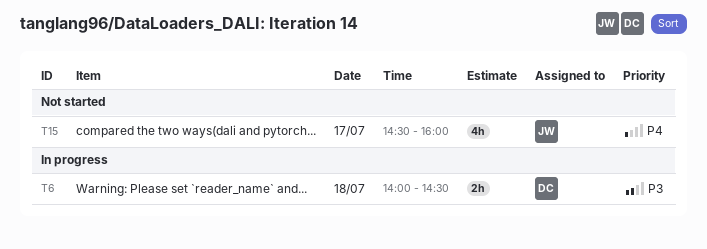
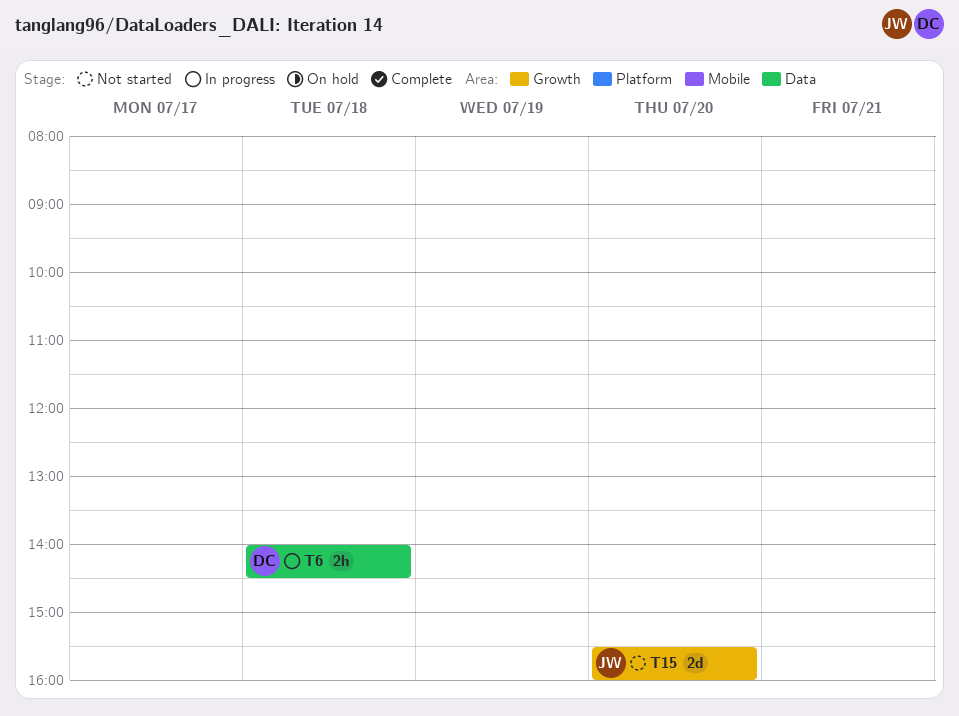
T15, estimate: 4h -> 2d
T15, day: Jul 17 -> Jul 20
T15, begins: 14:30 -> 15:30

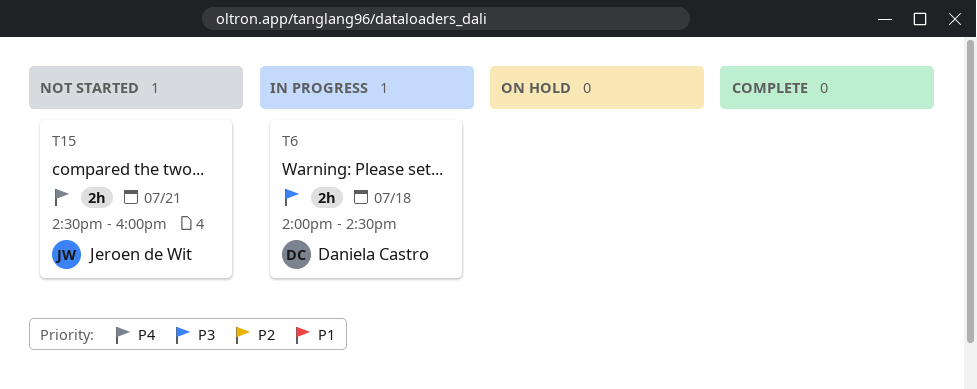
T15, estimate: 2d -> 2h
T15, day: Jul 20 -> Jul 21
T15, begins: 15:30 -> 14:30

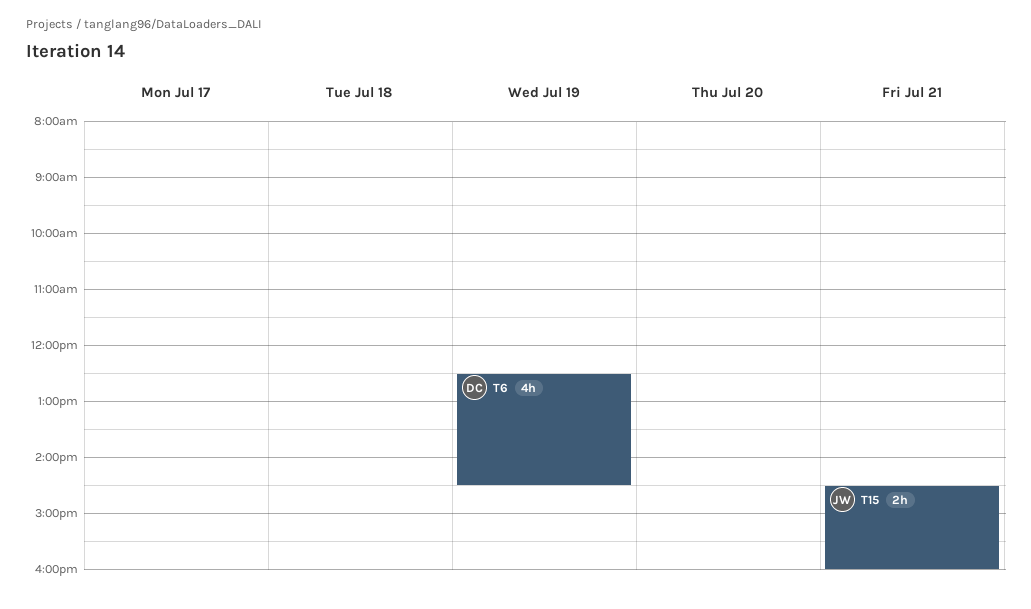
T6, estimate: 2h -> 4h
T6, day: Jul 18 -> Jul 19
T6, begins: 14:00 -> 12:30

